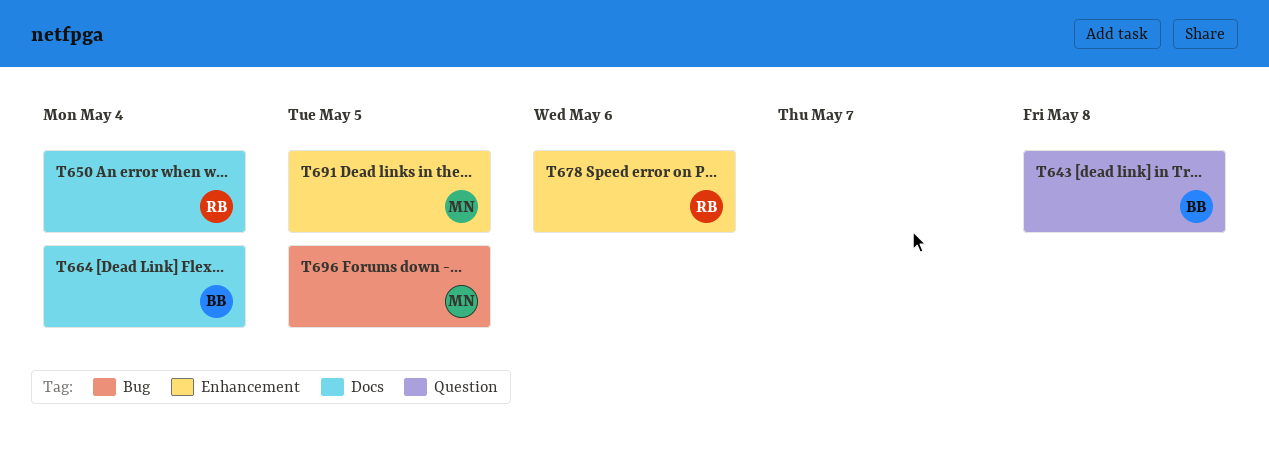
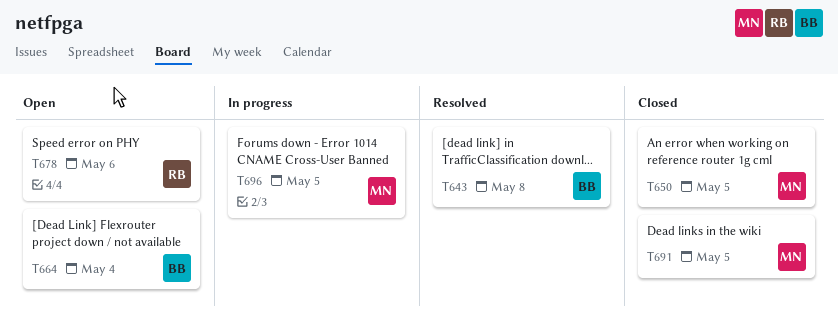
T650, owner: RB -> MN
T650, due: May 4 -> May 5

